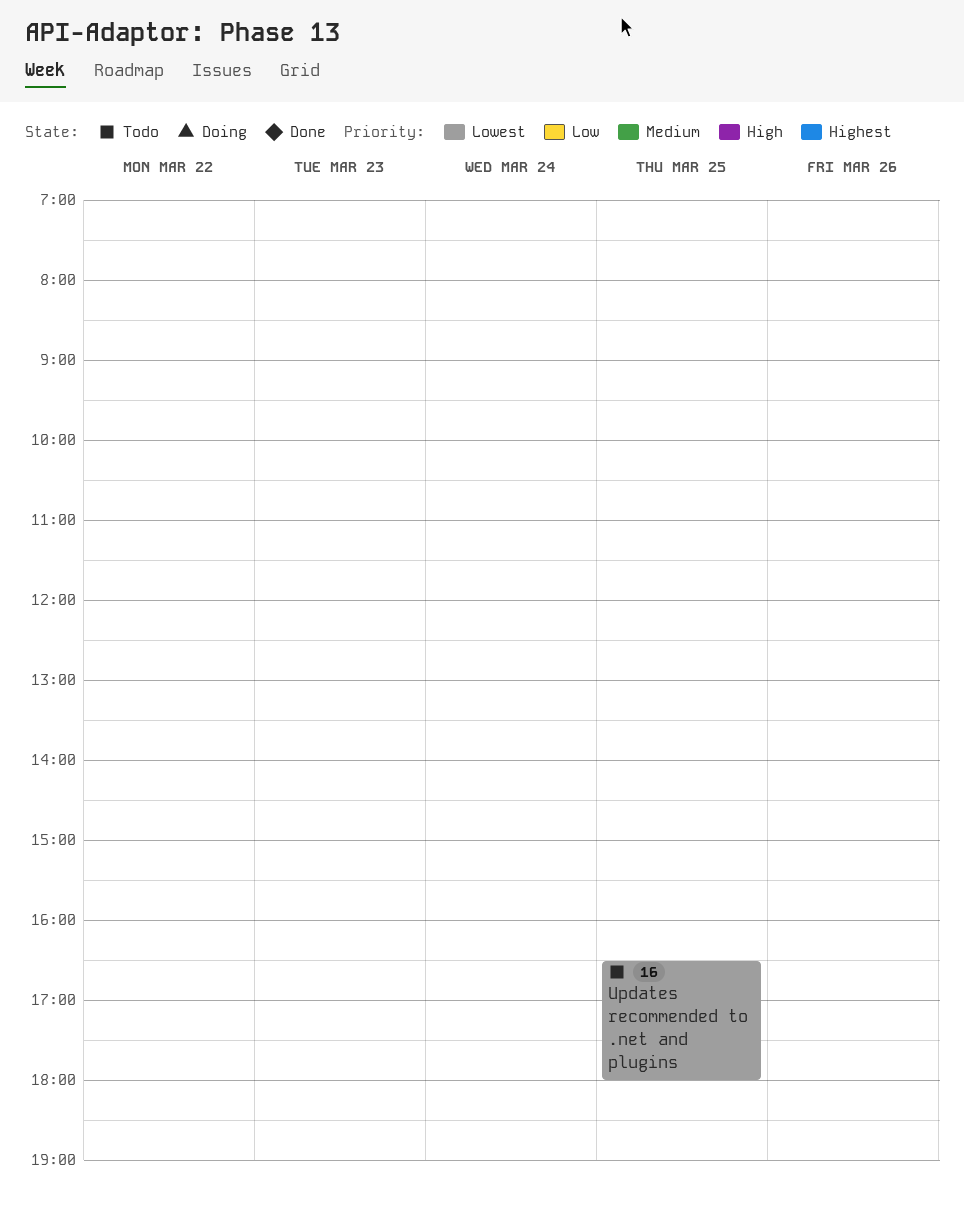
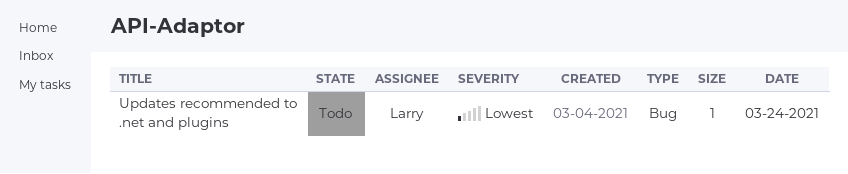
Updates recommended to .net and plugins, estimate: 16 -> 1
Updates recommended to .net and plugins, day: Mar 25 -> Mar 24

